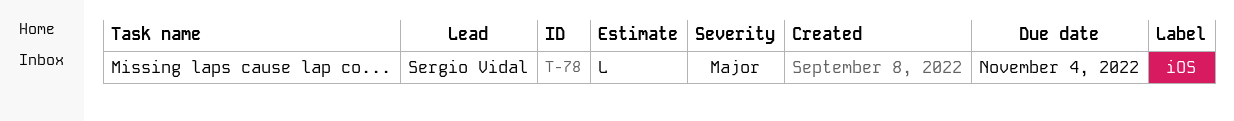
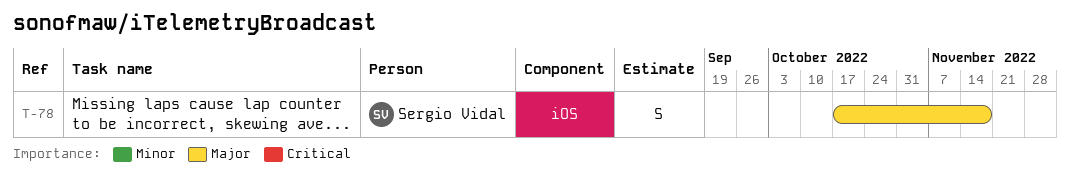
T-78, estimate: L -> S
T-78, due: Nov 4 -> Nov 18

